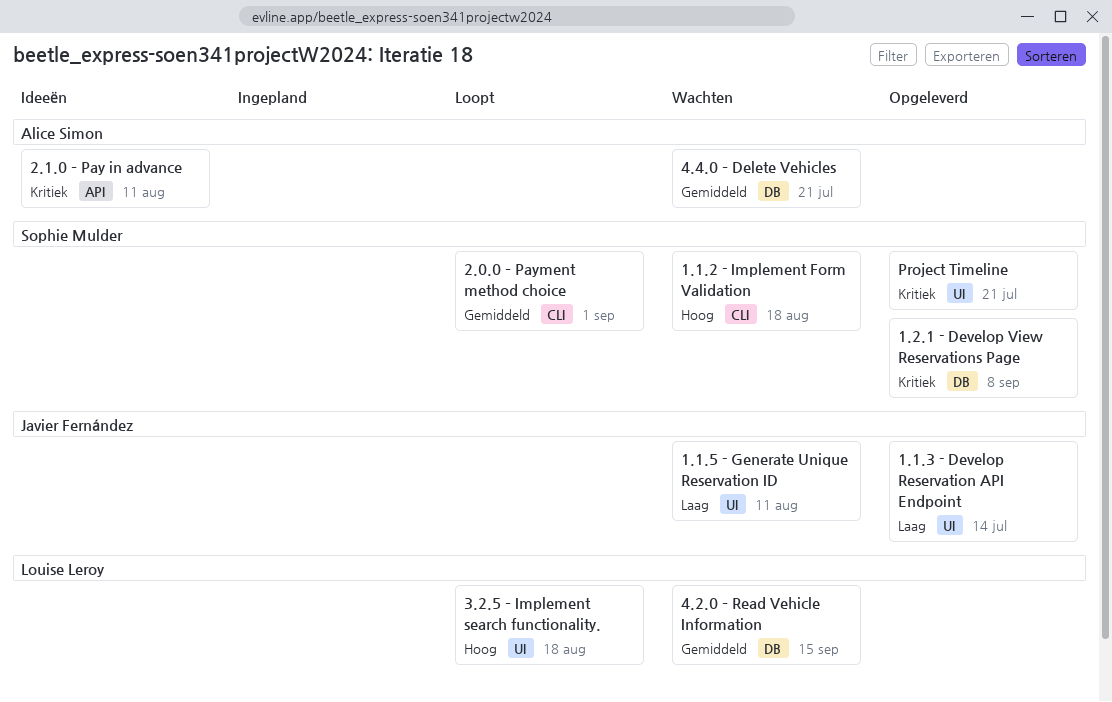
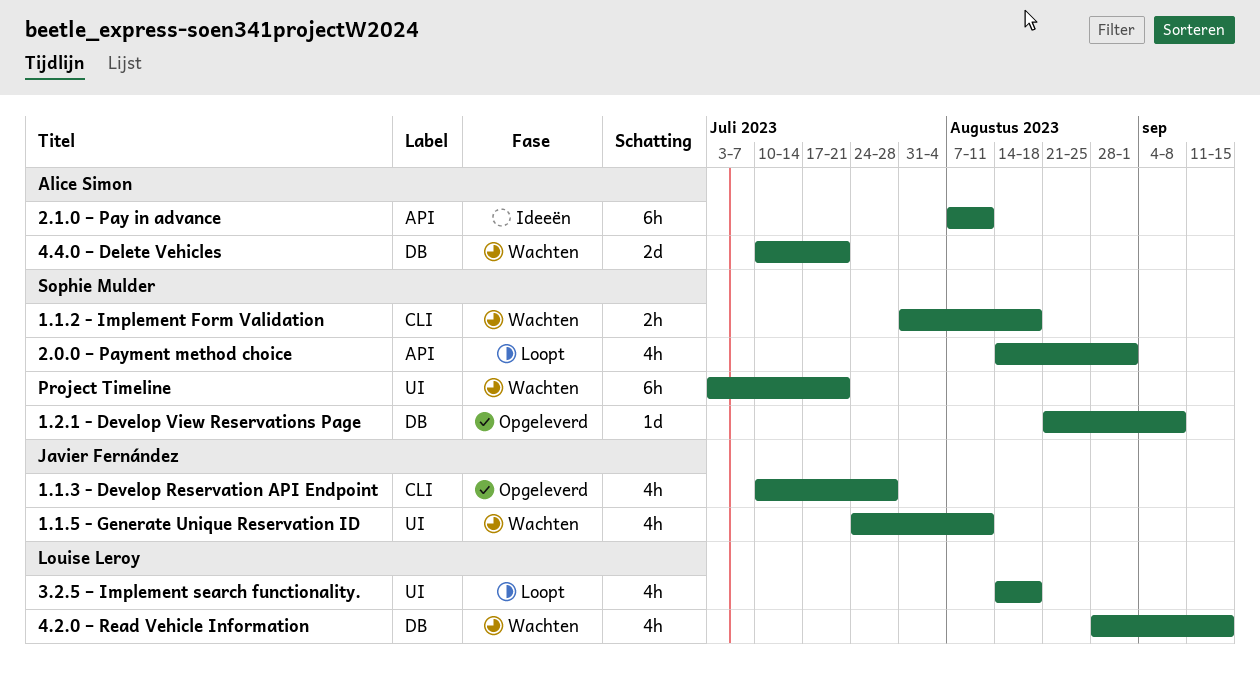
1.1.3 - Develop Reservation API Endpoint, label: UI -> CLI
1.1.3 - Develop Reservation API Endpoint, due: Jul 14 -> Jul 28
2.0.0 – Payment method choice, label: CLI -> API
Project Timeline, status: Opgeleverd -> Wachten

